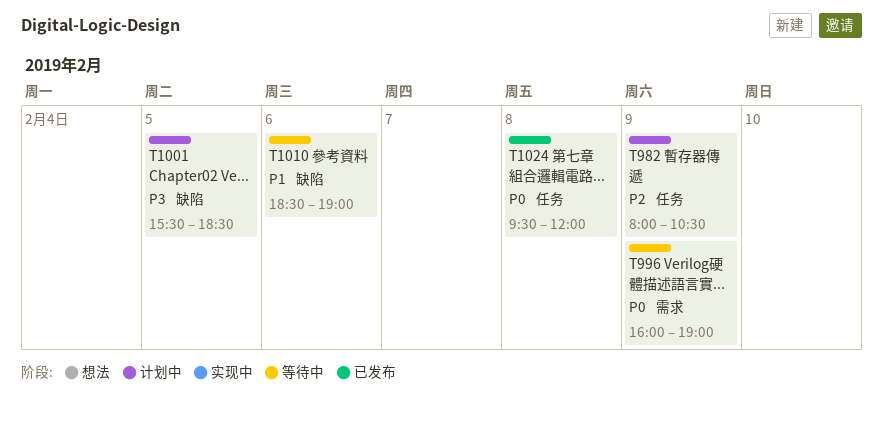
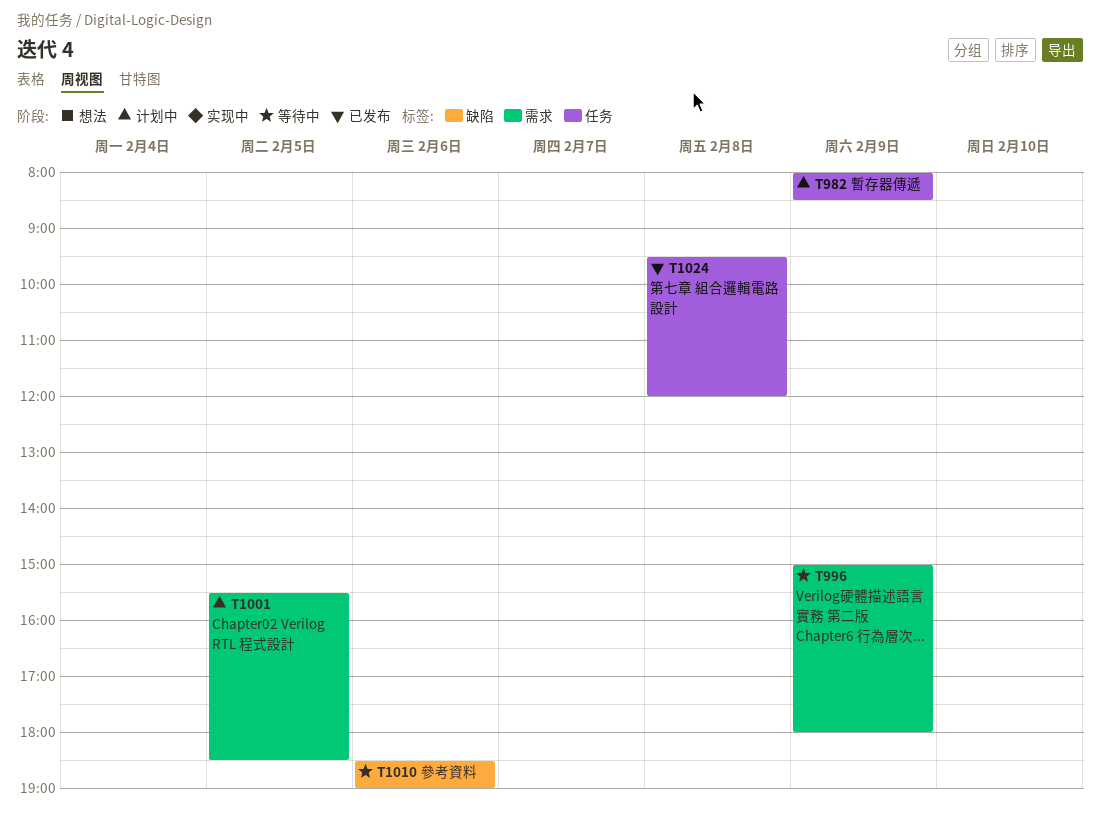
T982, ends: 10:30 -> 08:30
T996, begins: 16:00 -> 15:00
T996, ends: 19:00 -> 18:00
T1001, label: 缺陷 -> 需求

